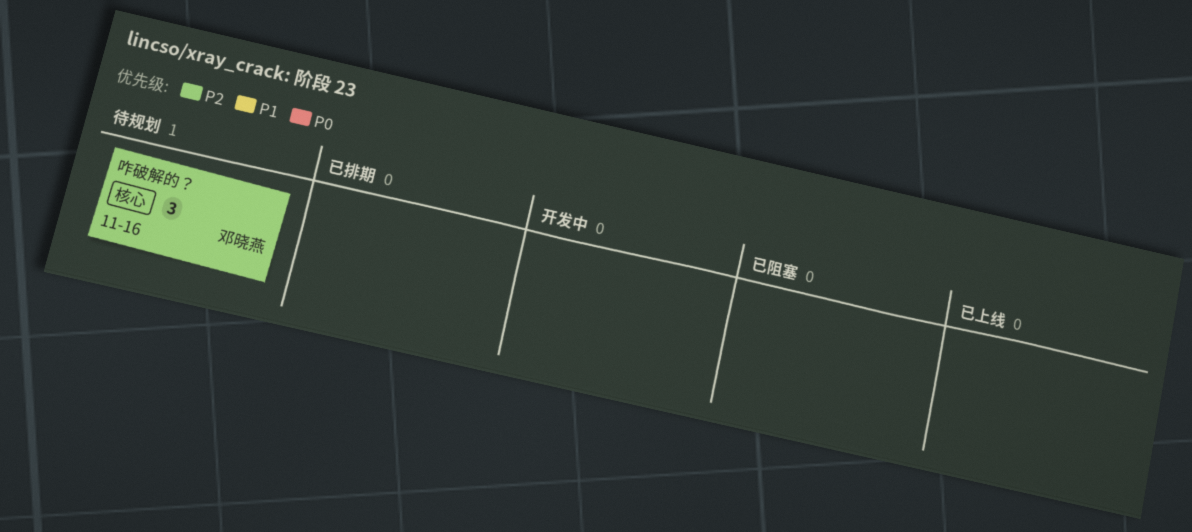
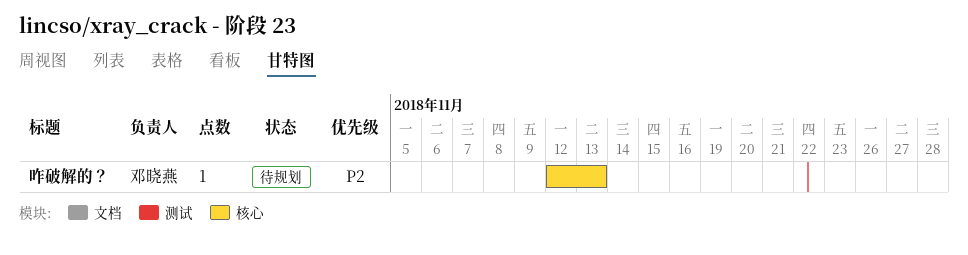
咋破解的？, estimate: 3 -> 1
咋破解的？, due: Nov 16 -> Nov 13

